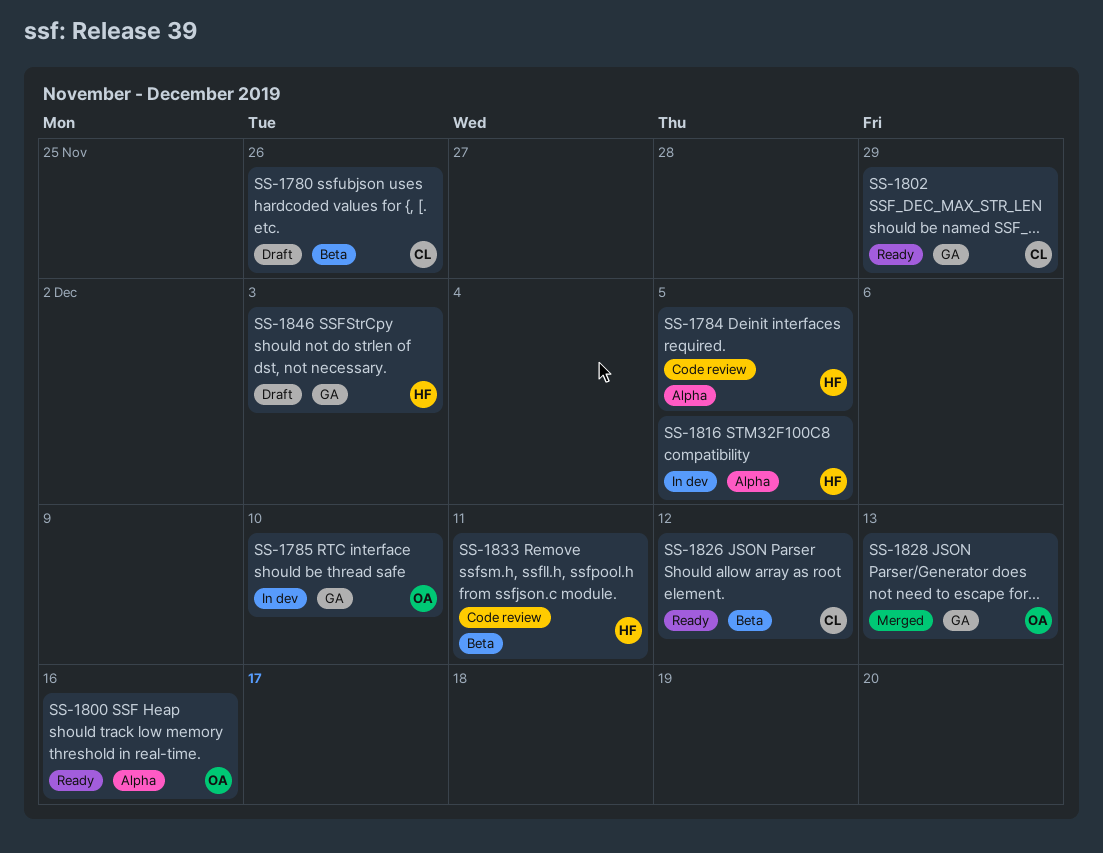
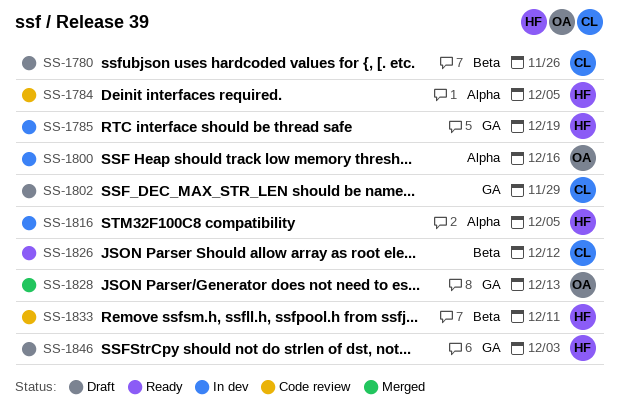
SS-1785, owner: OA -> HF
SS-1785, due: Dec 10 -> Dec 19
SS-1800, status: Ready -> In dev
SS-1802, status: Ready -> Draft

